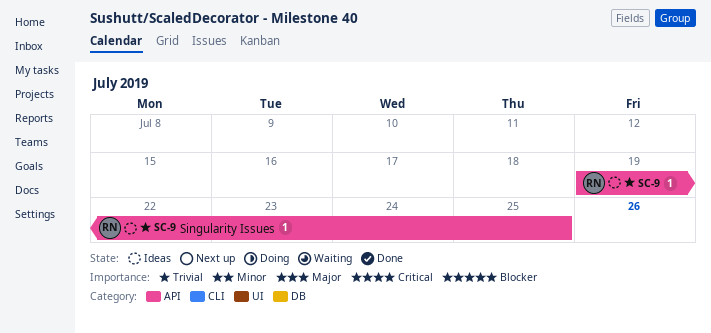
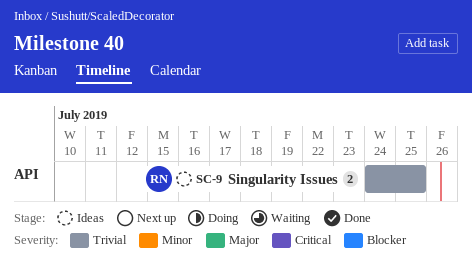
SC-9, estimate: 1 -> 2
SC-9, start: Jul 19 -> Jul 24

